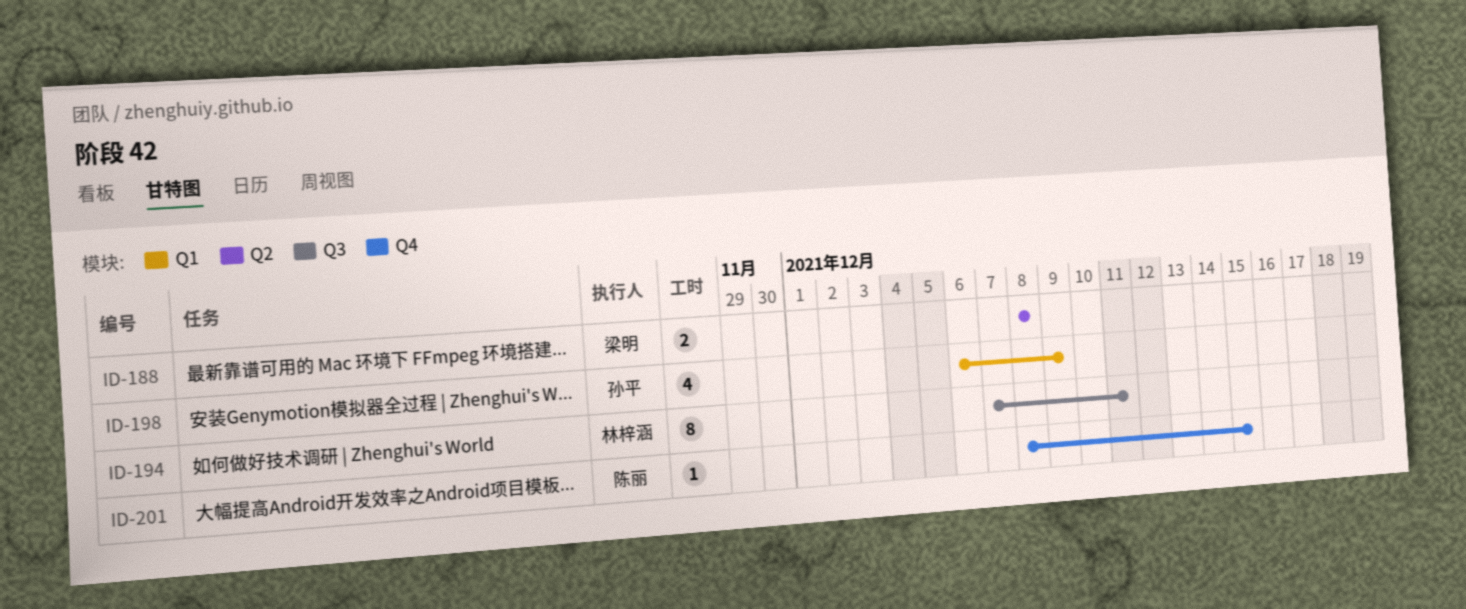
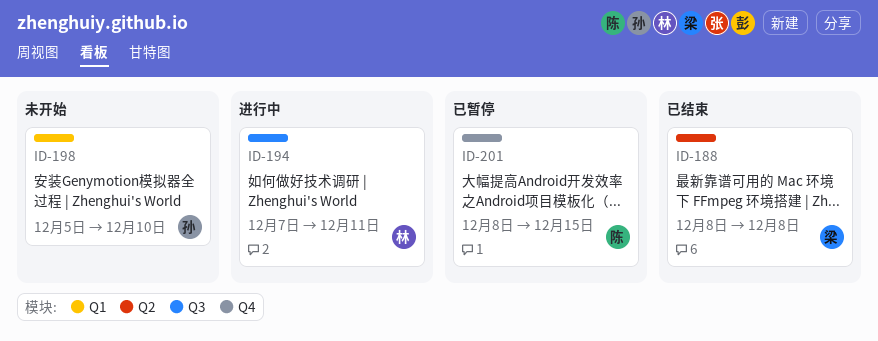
ID-198, start: Dec 6 -> Dec 5
ID-198, due: Dec 9 -> Dec 10

